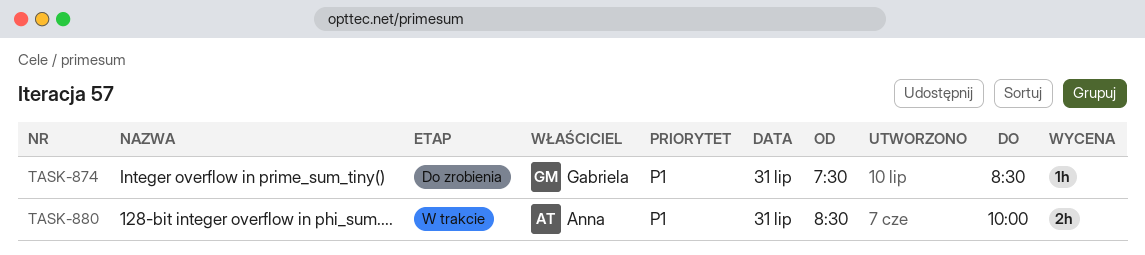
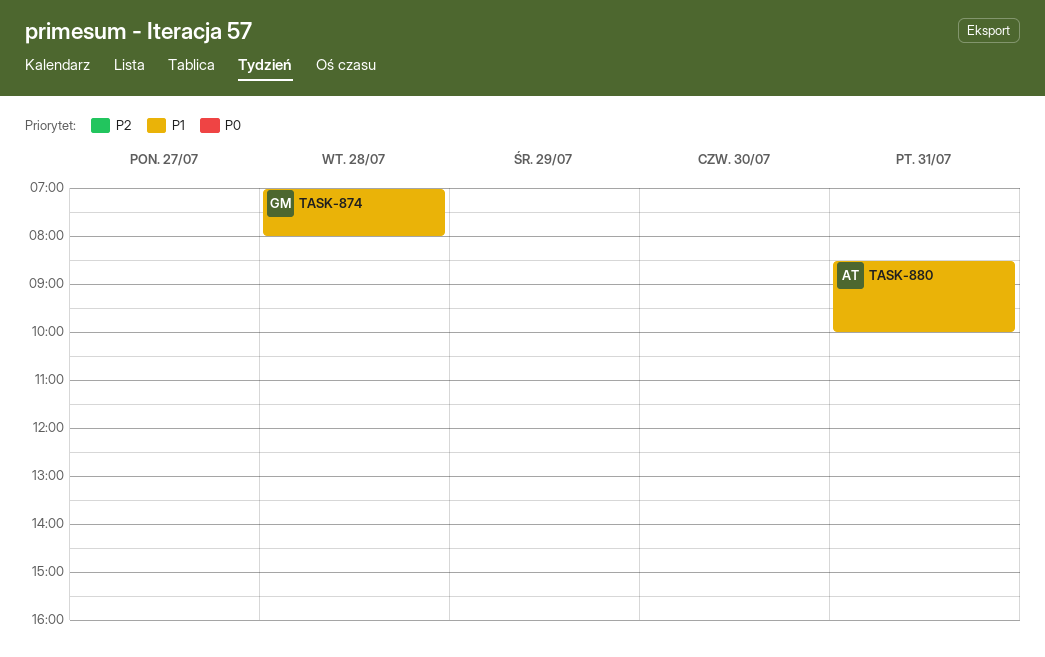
TASK-874, day: Jul 31 -> Jul 28
TASK-874, begins: 07:30 -> 07:00
TASK-874, ends: 08:30 -> 08:00

